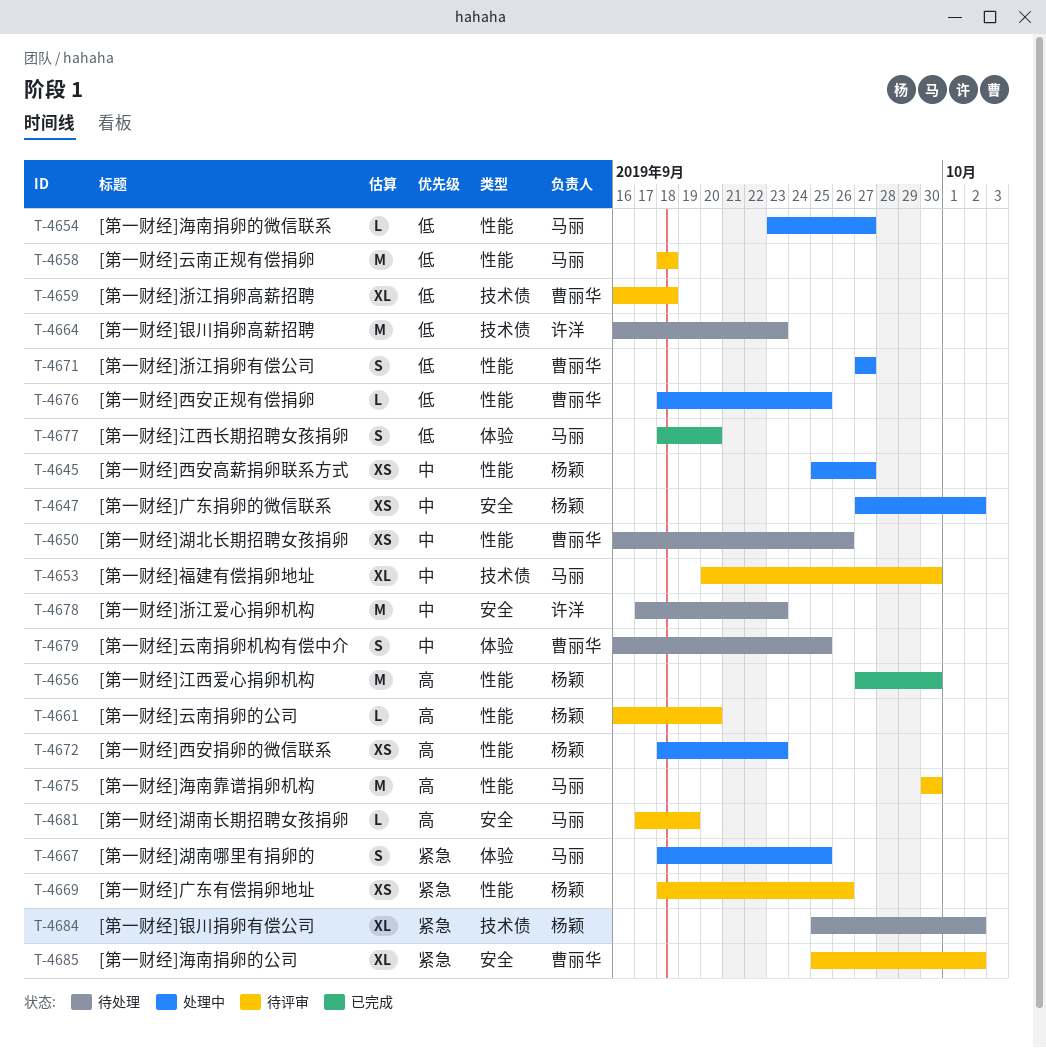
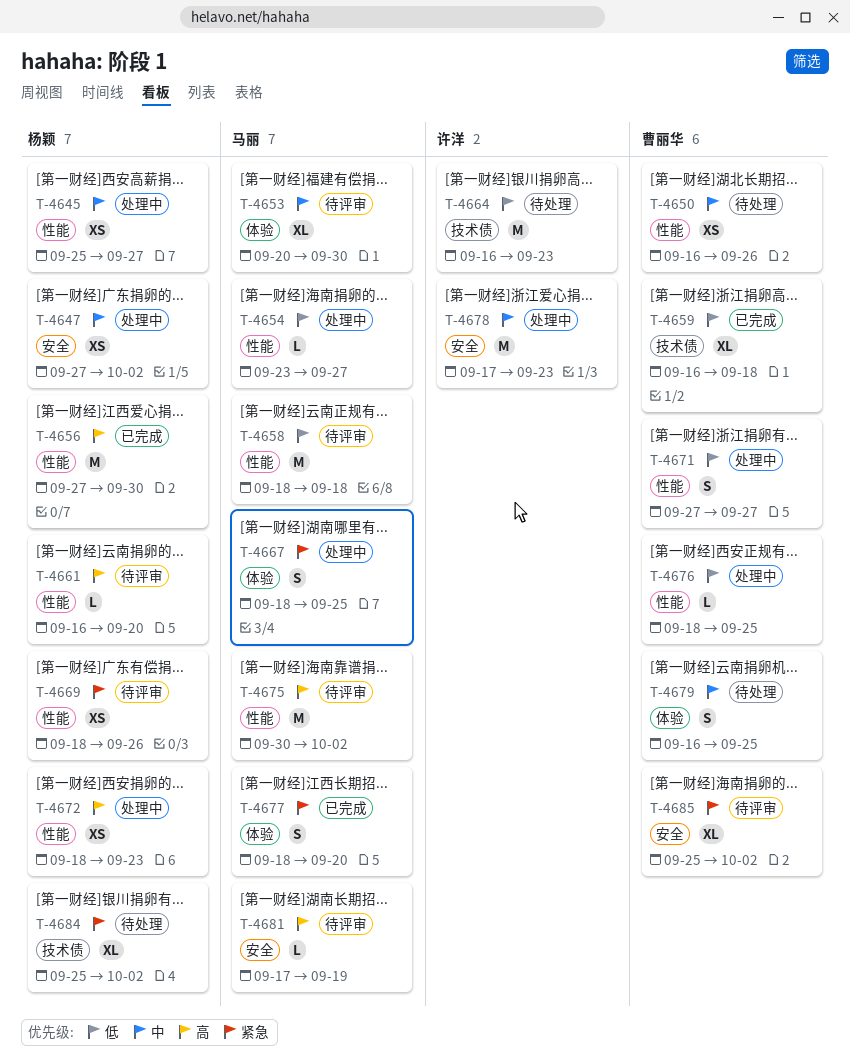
T-4653, label: 技术债 -> 体验
T-4659, status: 待评审 -> 已完成
T-4675, due: Sep 30 -> Oct 2
T-4677, priority: 低 -> 紧急
T-4678, status: 待处理 -> 处理中

